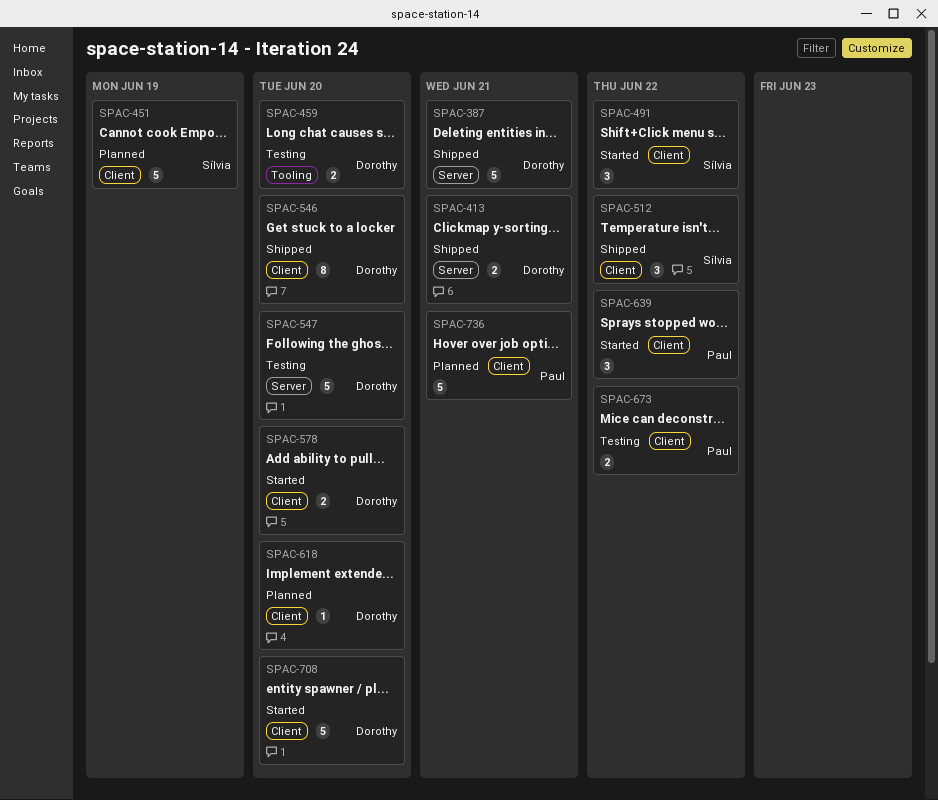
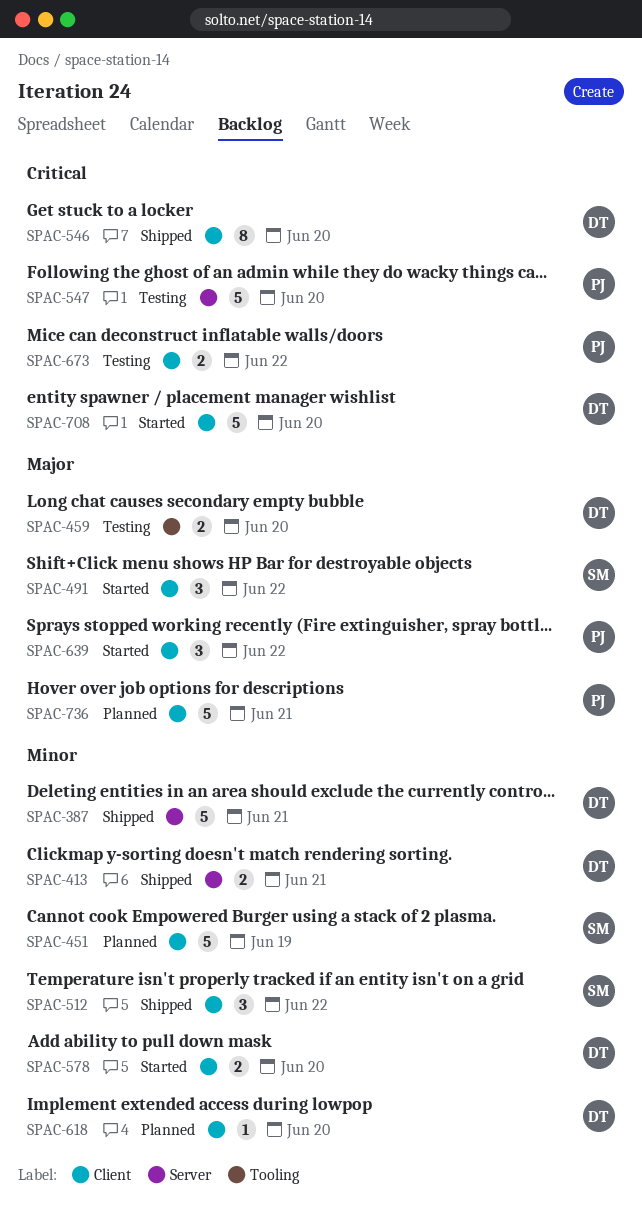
SPAC-547, owner: Dorothy -> Paul

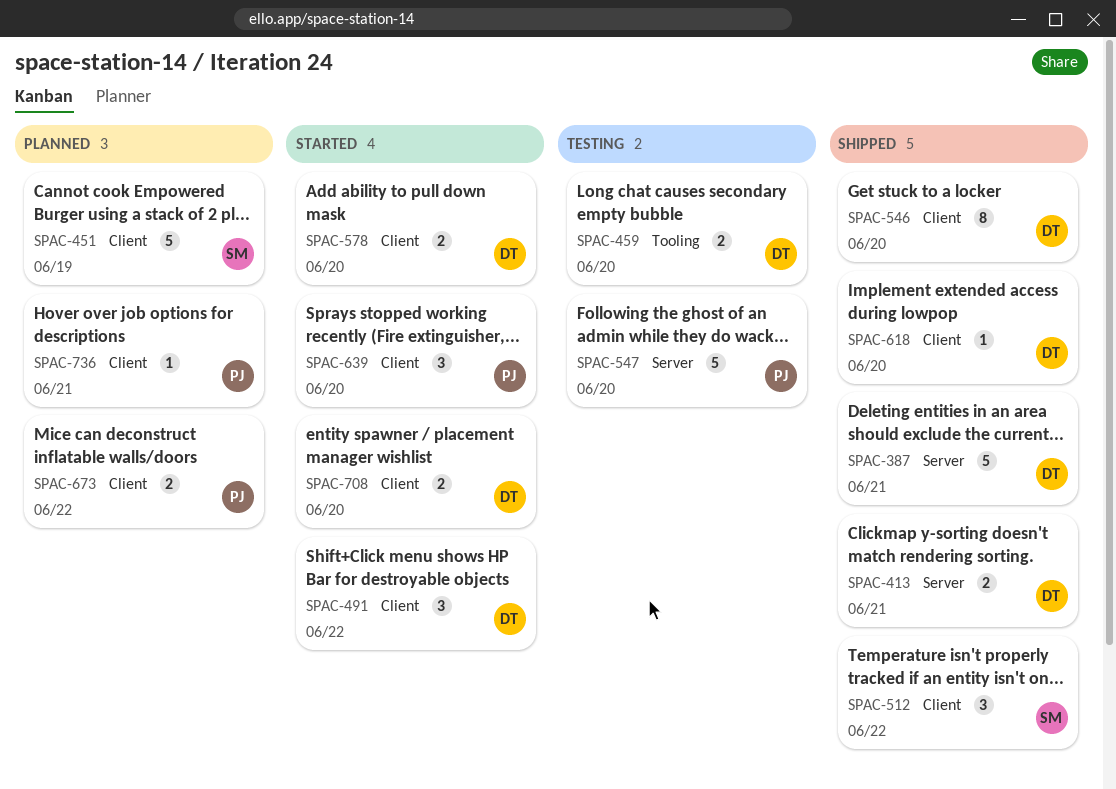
SPAC-491, owner: SM -> DT
SPAC-618, status: Planned -> Shipped
SPAC-639, due: Jun 22 -> Jun 20
SPAC-673, status: Testing -> Planned
SPAC-708, estimate: 5 -> 2
SPAC-736, estimate: 5 -> 1

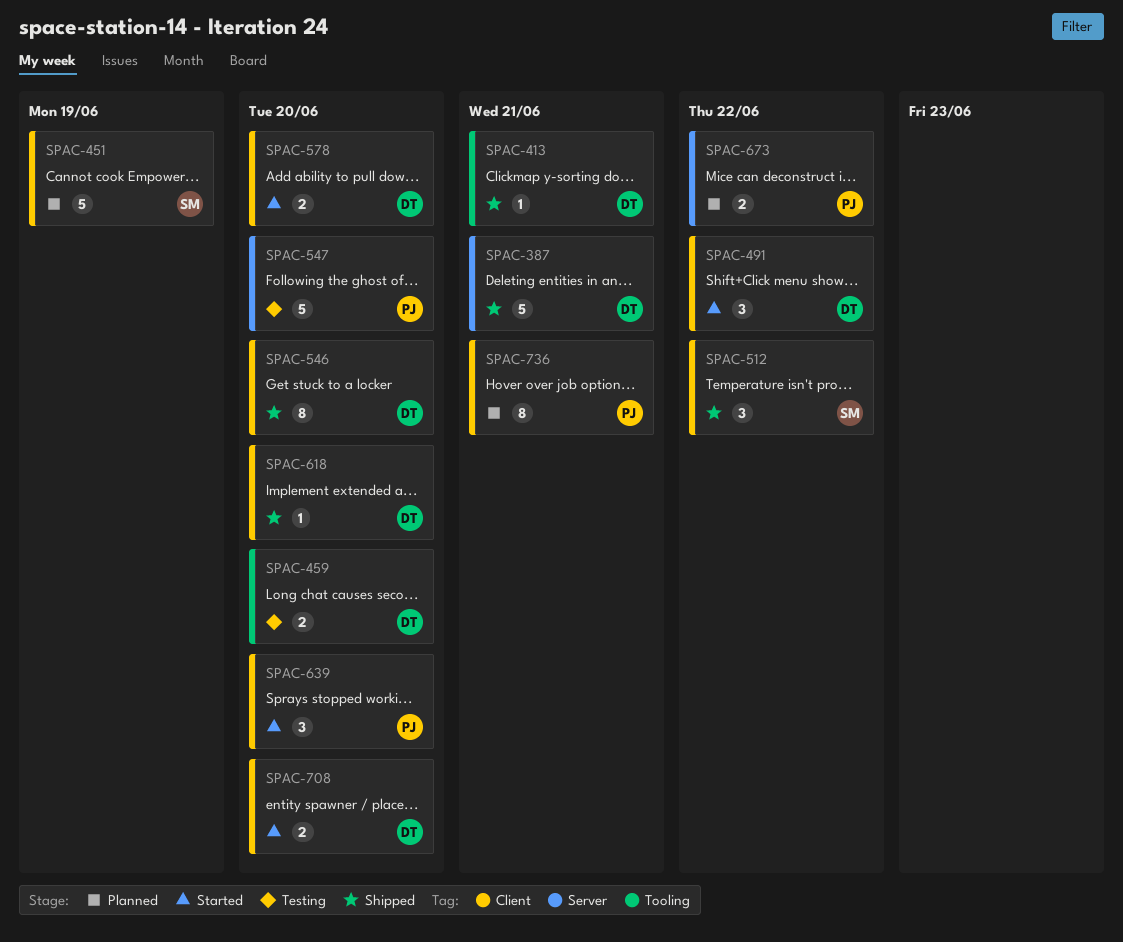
SPAC-413, label: Server -> Tooling
SPAC-413, estimate: 2 -> 1
SPAC-673, label: Client -> Server
SPAC-736, estimate: 1 -> 8

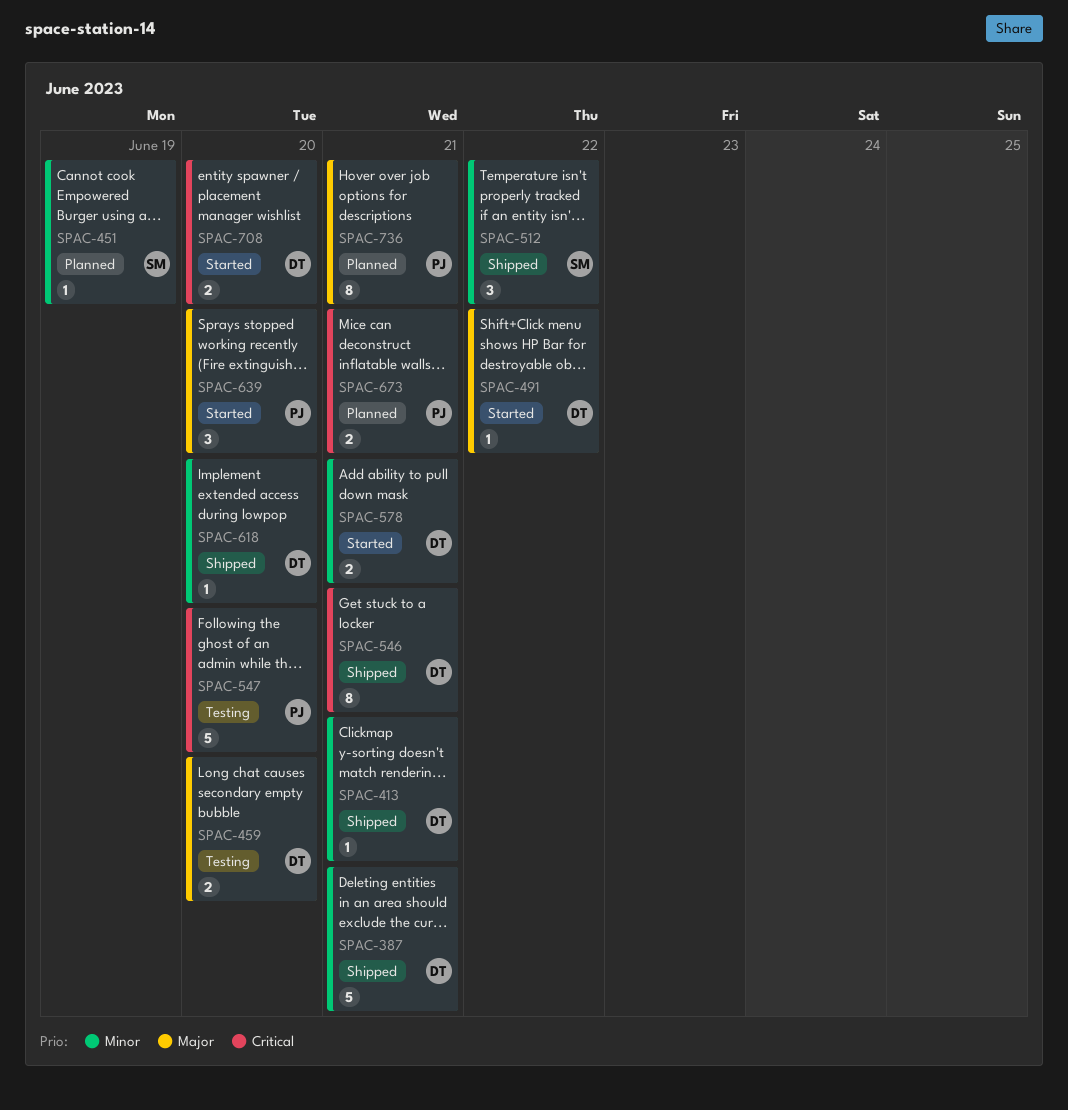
SPAC-451, estimate: 5 -> 1
SPAC-491, estimate: 3 -> 1
SPAC-546, due: Jun 20 -> Jun 21
SPAC-578, due: Jun 20 -> Jun 21
SPAC-673, due: Jun 22 -> Jun 21

